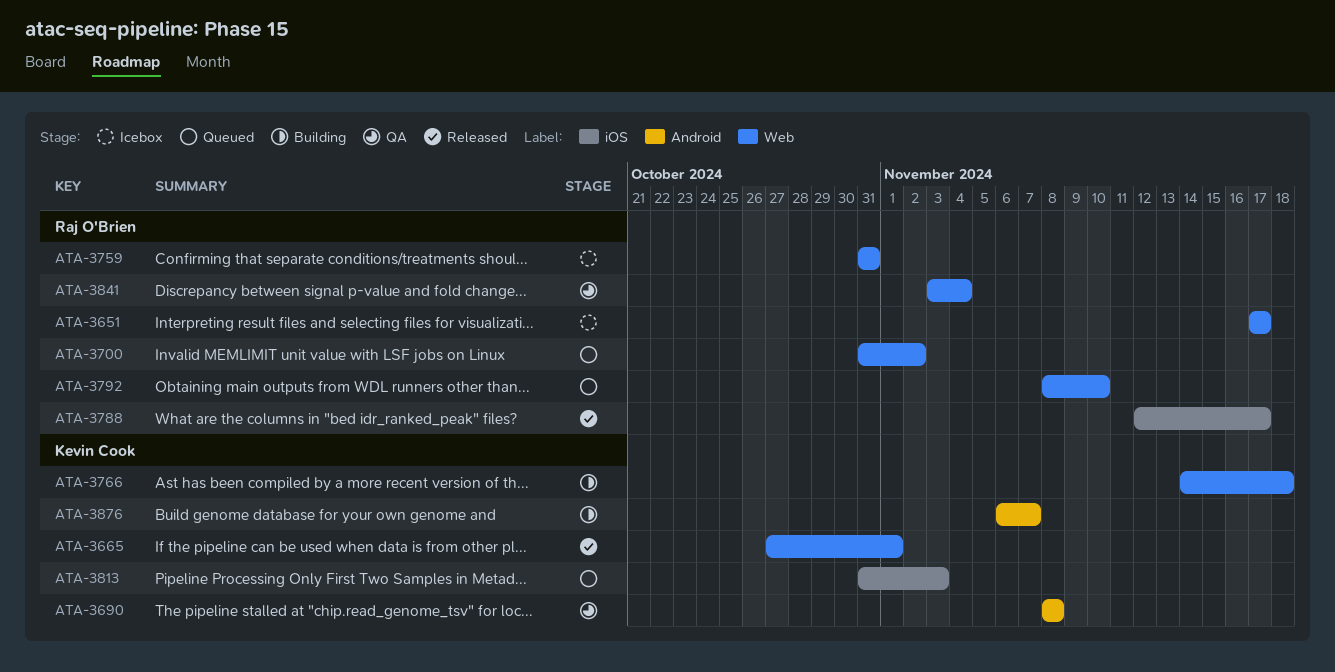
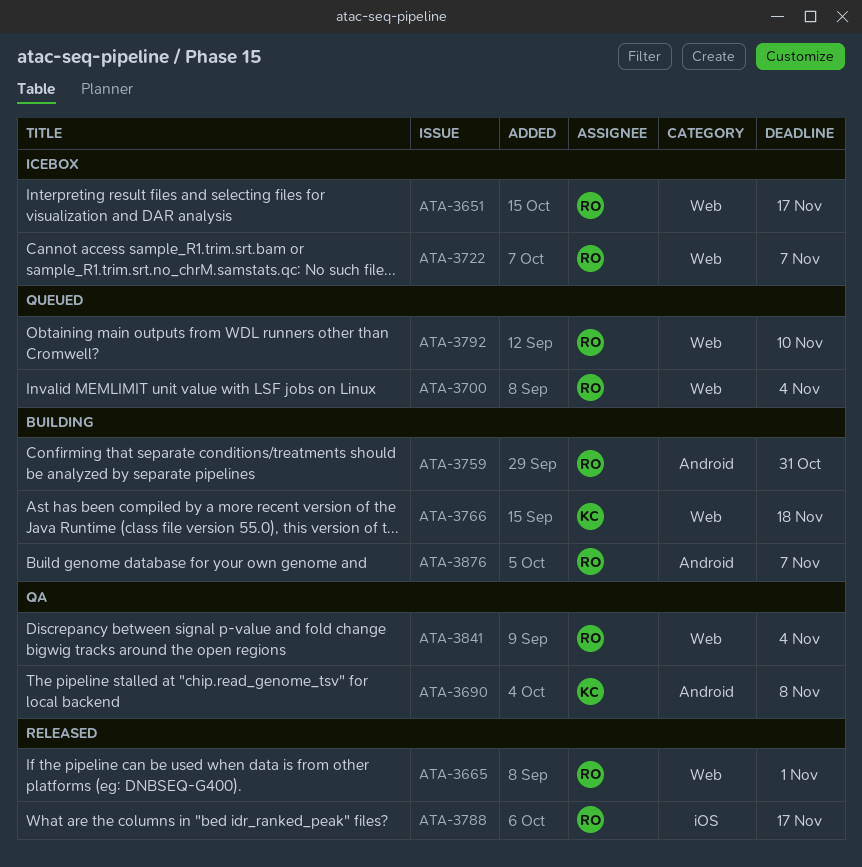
ATA-3665, owner: Kevin Cook -> Raj O'Brien
ATA-3700, due: Nov 2 -> Nov 4
ATA-3722: none -> present
ATA-3759, status: Icebox -> Building
ATA-3759, label: Web -> Android
ATA-3813: present -> none
ATA-3876, owner: Kevin Cook -> Raj O'Brien

